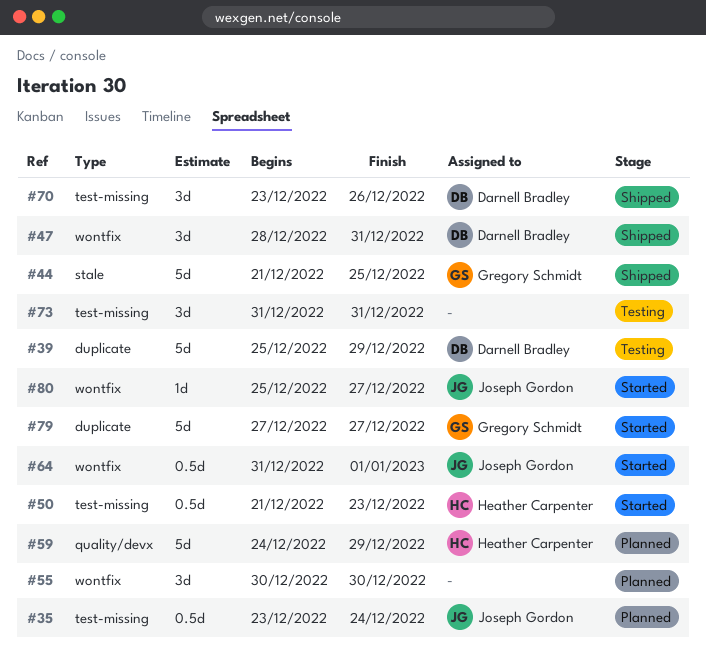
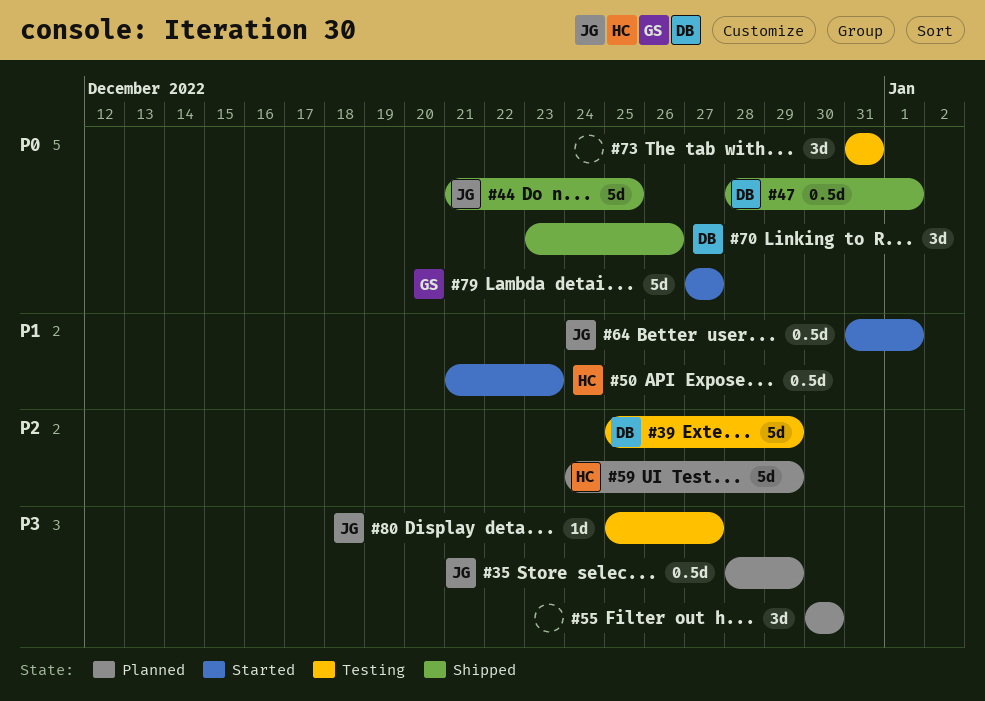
#35, start: Dec 23 -> Dec 28
#35, due: Dec 24 -> Dec 29
#44, owner: Gregory Schmidt -> Joseph Gordon
#47, estimate: 3d -> 0.5d
#47, due: Dec 31 -> Jan 1
#80, status: Started -> Testing

